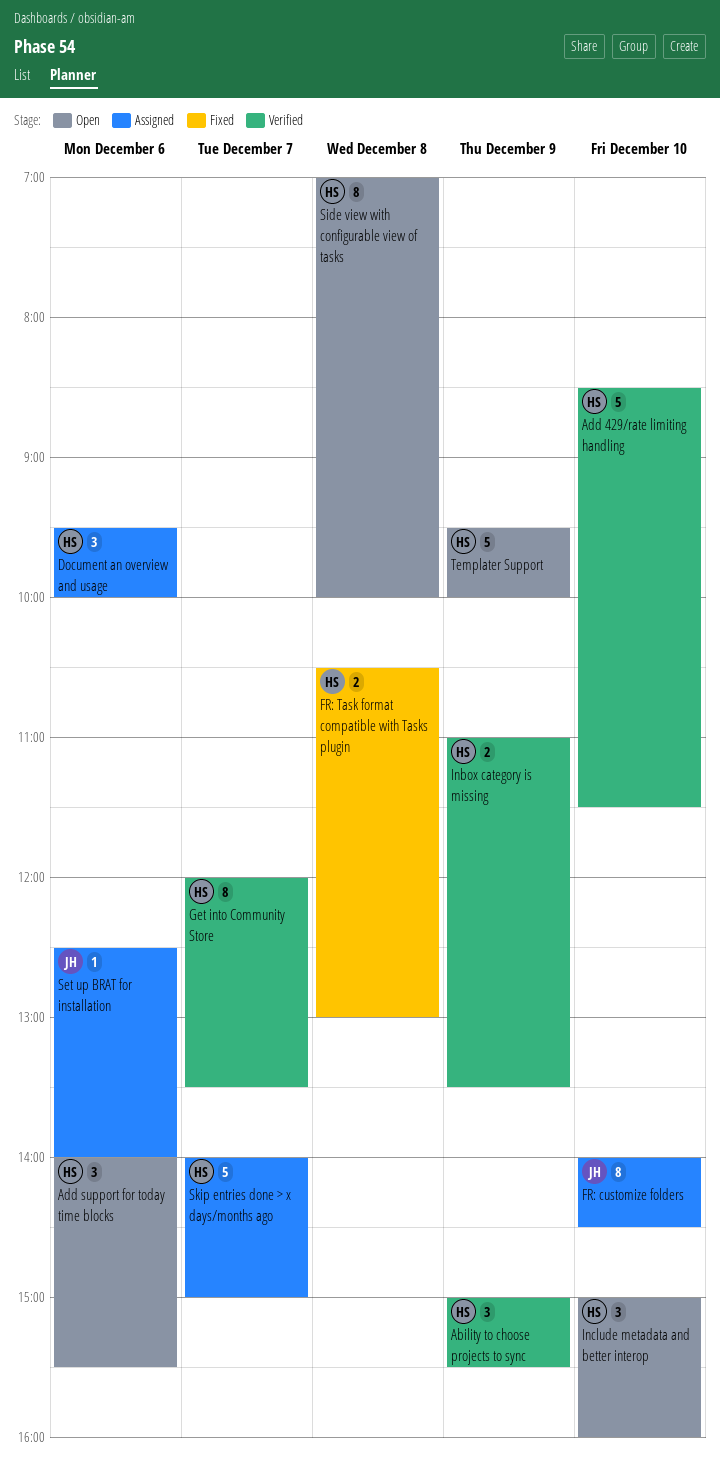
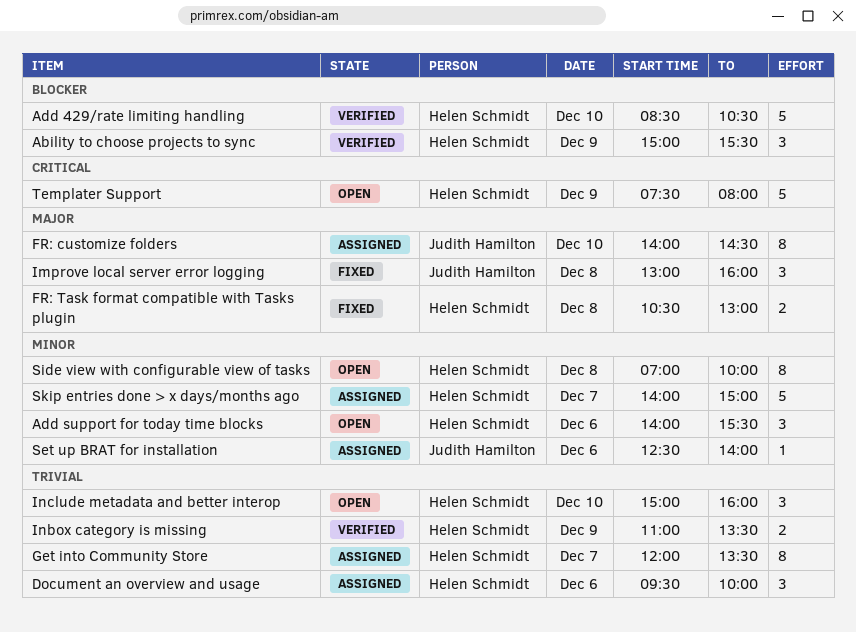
Add 429/rate limiting handling, ends: 11:30 -> 10:30
Get into Community Store, status: Verified -> Assigned
Improve local server error logging: none -> present
Templater Support, begins: 09:30 -> 07:30
Templater Support, ends: 10:00 -> 08:00

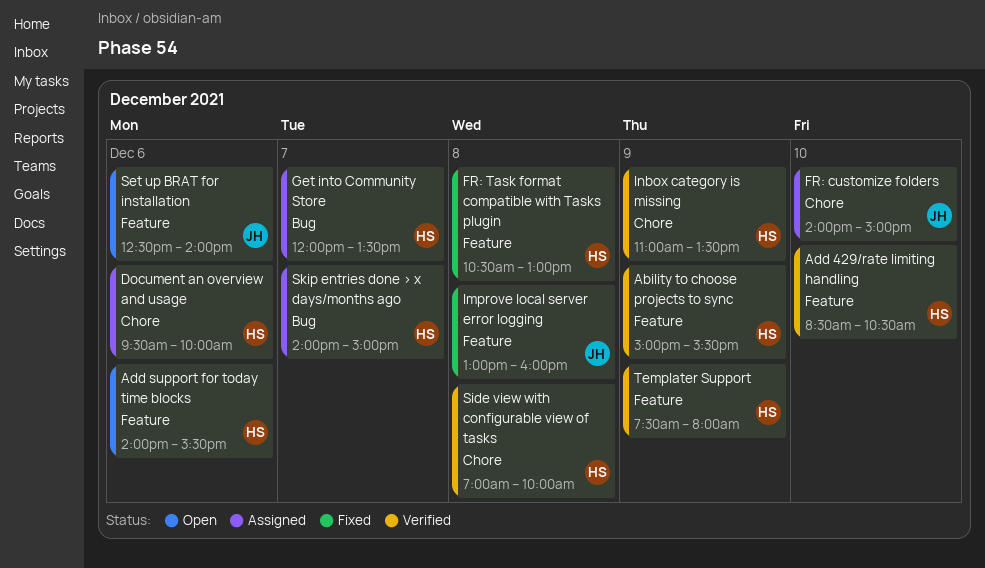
FR: customize folders, ends: 14:30 -> 15:00
Include metadata and better interop: present -> none
Set up BRAT for installation, status: Assigned -> Open
Side view with configurable view of tasks, status: Open -> Verified
Templater Support, status: Open -> Verified

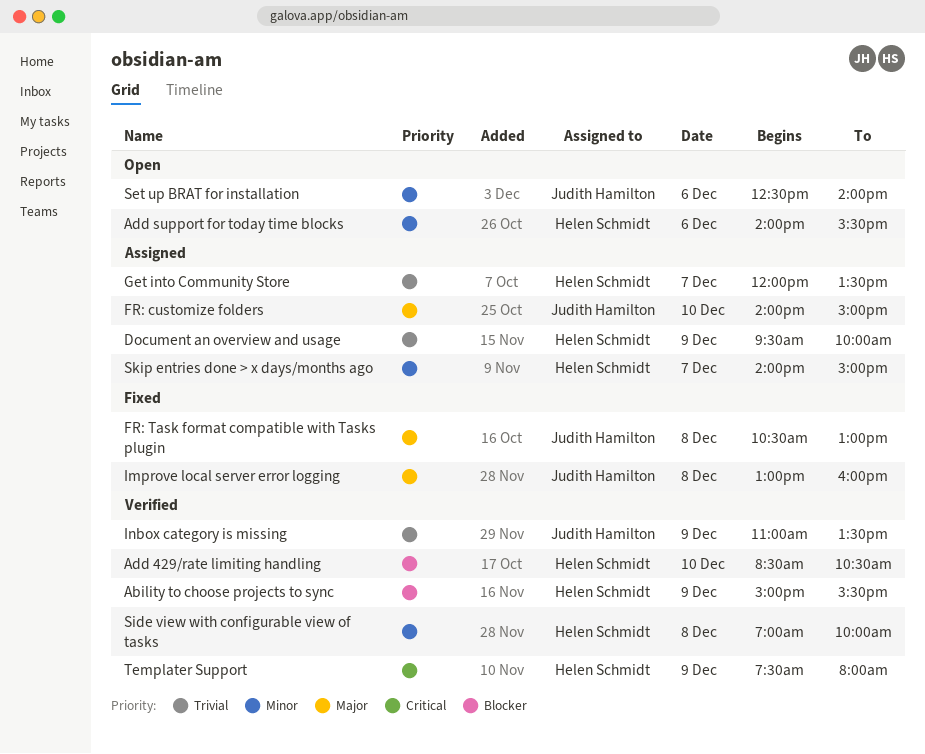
Document an overview and usage, day: Dec 6 -> Dec 9
FR: Task format compatible with Tasks plugin, owner: Helen Schmidt -> Judith Hamilton
Inbox category is missing, owner: Helen Schmidt -> Judith Hamilton

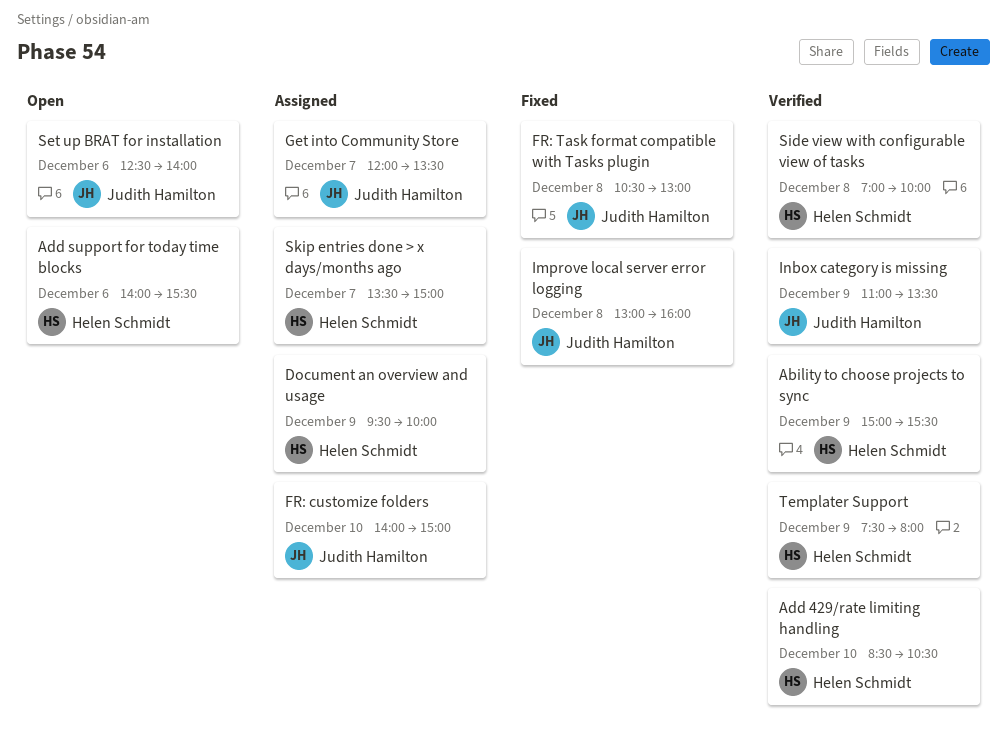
Get into Community Store, owner: Helen Schmidt -> Judith Hamilton
Skip entries done > x days/months ago, begins: 14:00 -> 13:30

